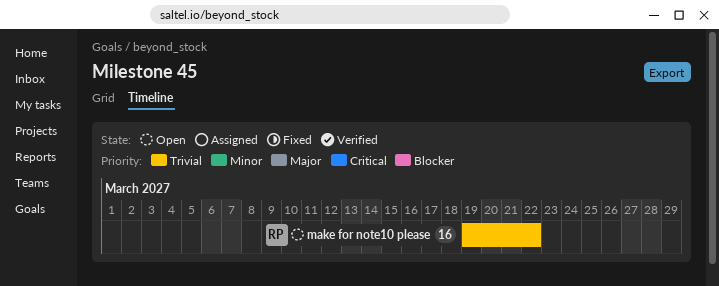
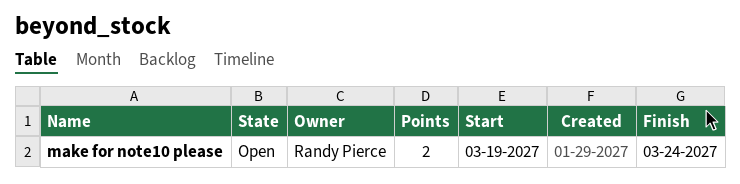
make for note10 please, estimate: 16 -> 2
make for note10 please, due: Mar 22 -> Mar 24

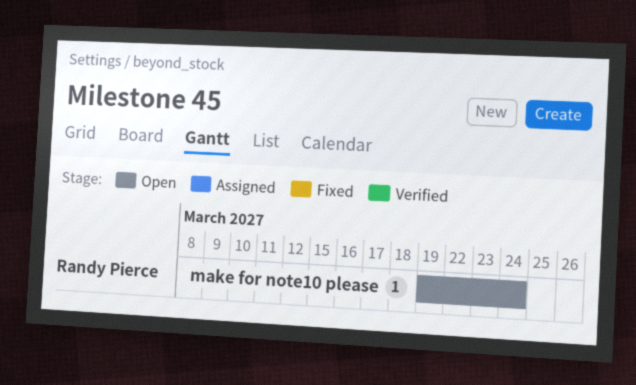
make for note10 please, estimate: 2 -> 1

